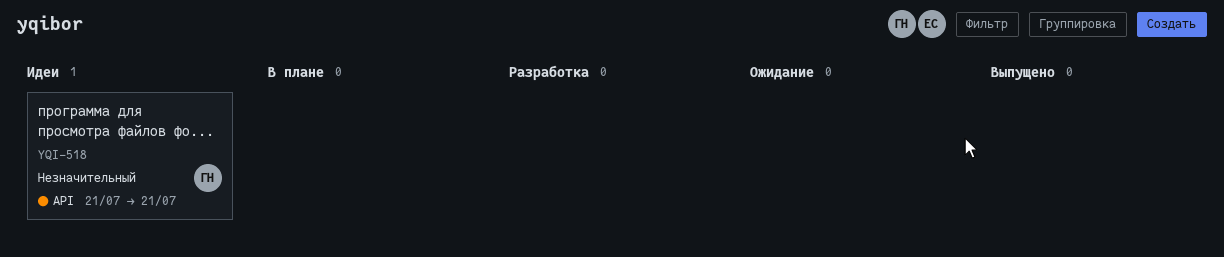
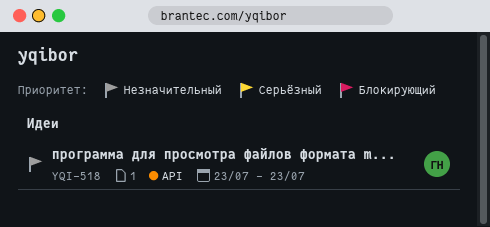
YQI-518, start: Jul 21 -> Jul 23
YQI-518, due: Jul 21 -> Jul 23

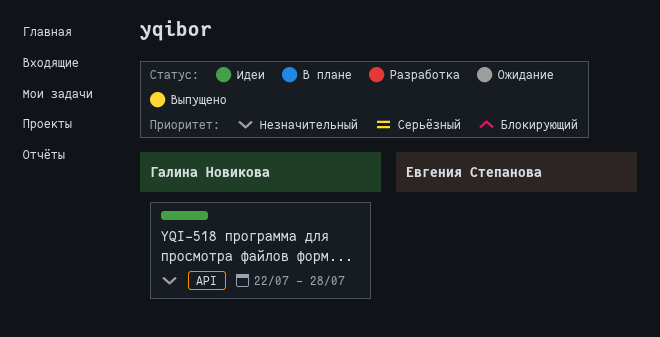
YQI-518, start: Jul 23 -> Jul 22
YQI-518, due: Jul 23 -> Jul 28

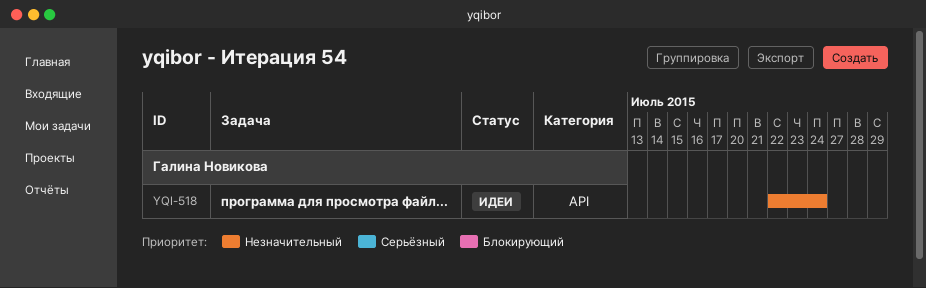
YQI-518, due: Jul 28 -> Jul 24

